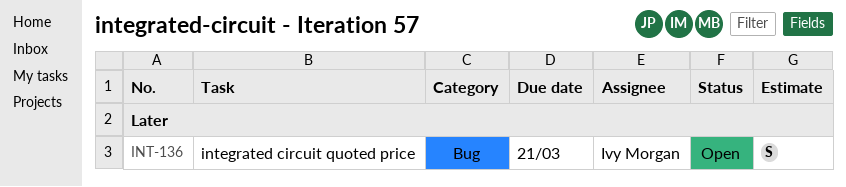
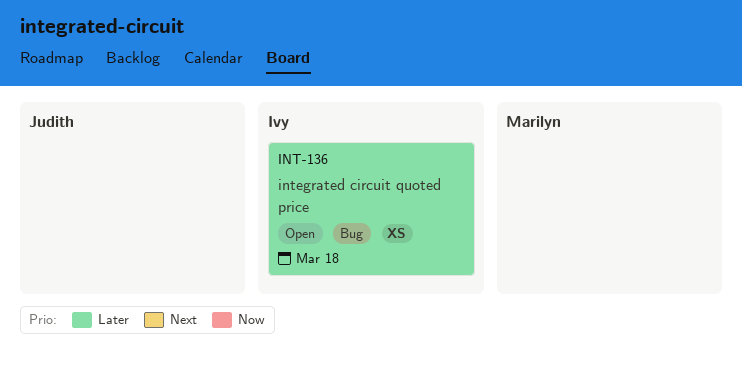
INT-136, estimate: S -> XS
INT-136, due: Mar 21 -> Mar 18

